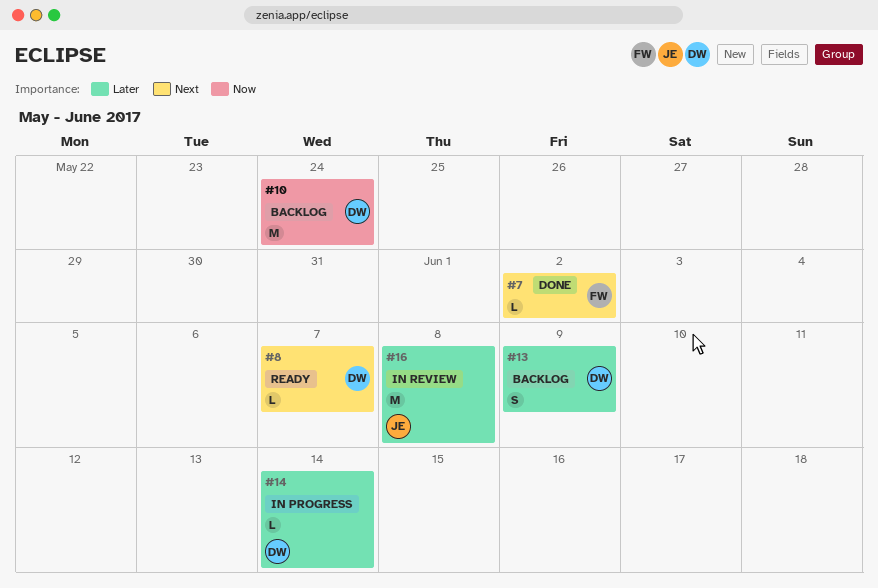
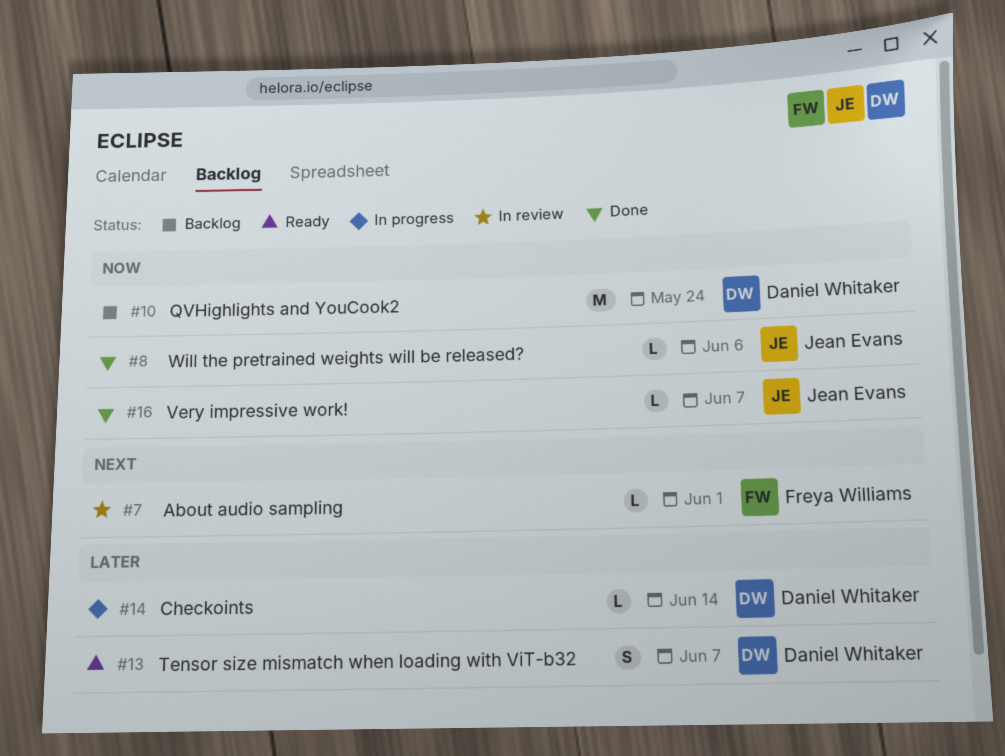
#7, status: Done -> In review
#7, due: Jun 2 -> Jun 1
#8, status: Ready -> Done
#8, owner: Daniel Whitaker -> Jean Evans
#8, priority: Next -> Now
#8, due: Jun 7 -> Jun 6
#13, status: Backlog -> Ready
#13, due: Jun 9 -> Jun 7
#16, status: In review -> Done
#16, priority: Later -> Now
#16, estimate: M -> L
#16, due: Jun 8 -> Jun 7

